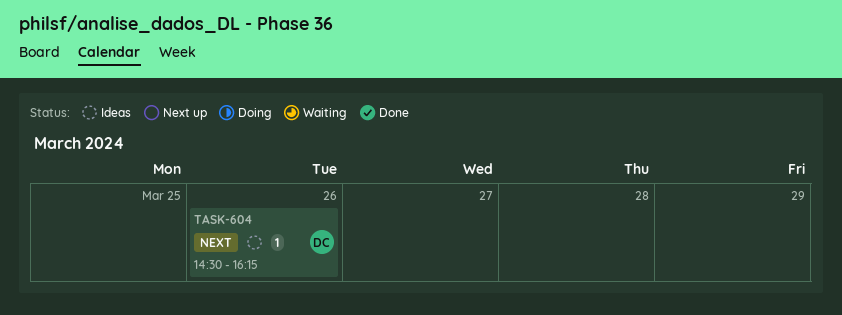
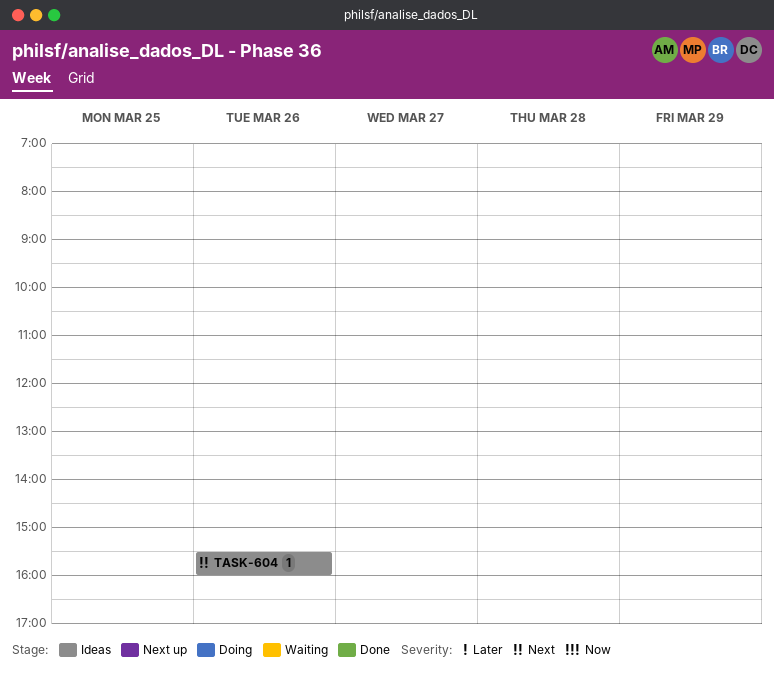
TASK-604, begins: 14:30 -> 15:30
TASK-604, ends: 16:15 -> 16:00

